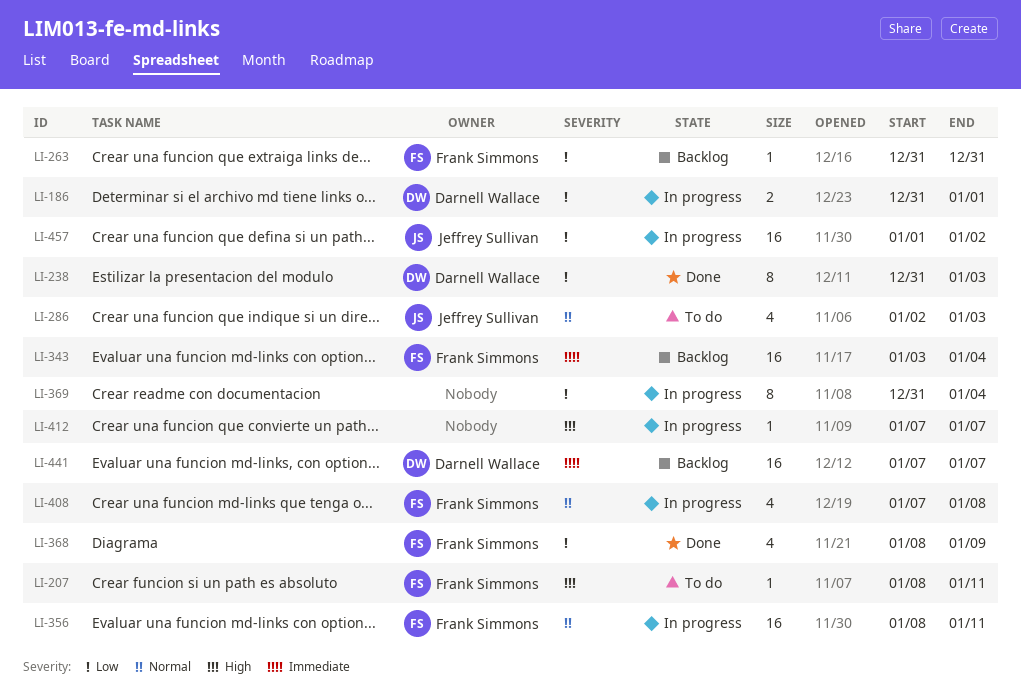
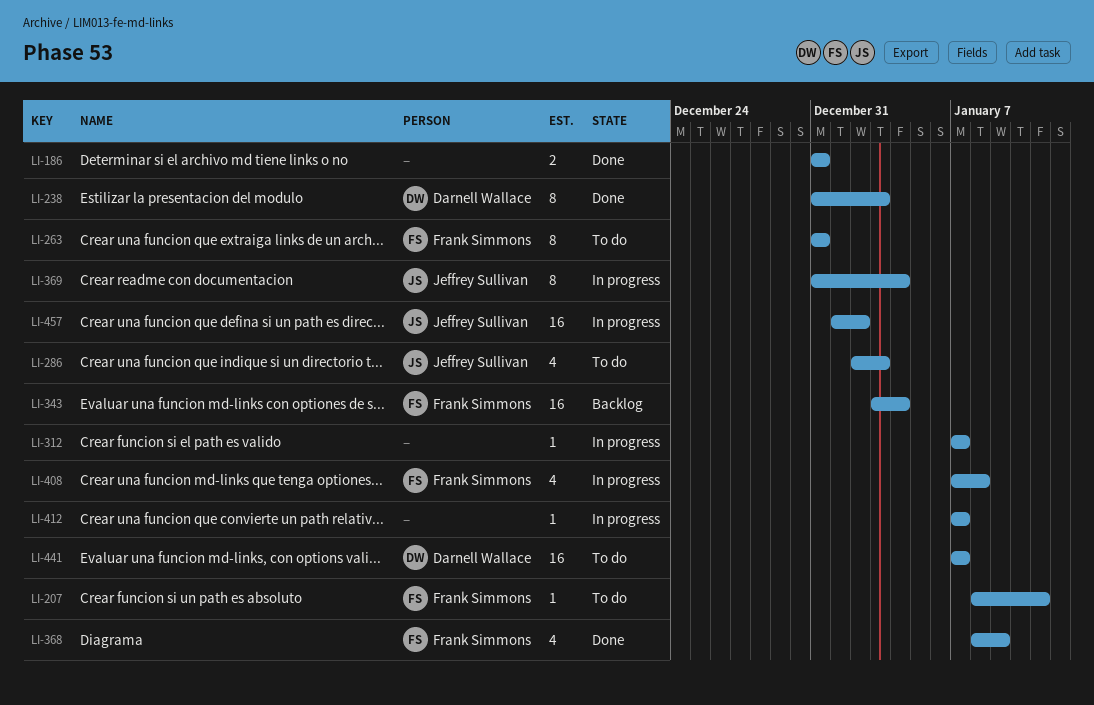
LI-186, status: In progress -> Done
LI-186, owner: Darnell Wallace -> none
LI-186, due: Jan 1 -> Dec 31
LI-263, status: Backlog -> To do
LI-263, estimate: 1 -> 8
LI-312: none -> present
LI-356: present -> none
LI-369, owner: none -> Jeffrey Sullivan
LI-441, status: Backlog -> To do

